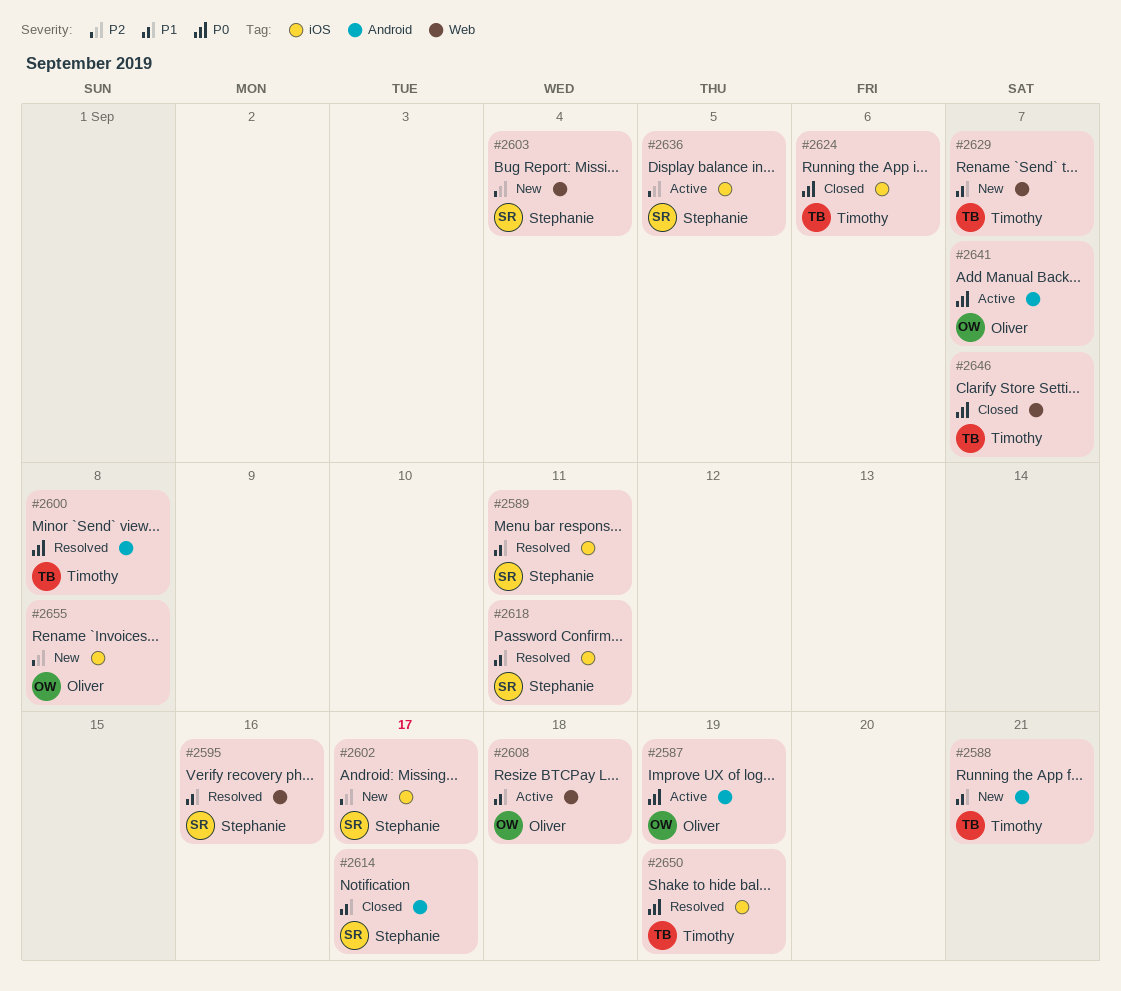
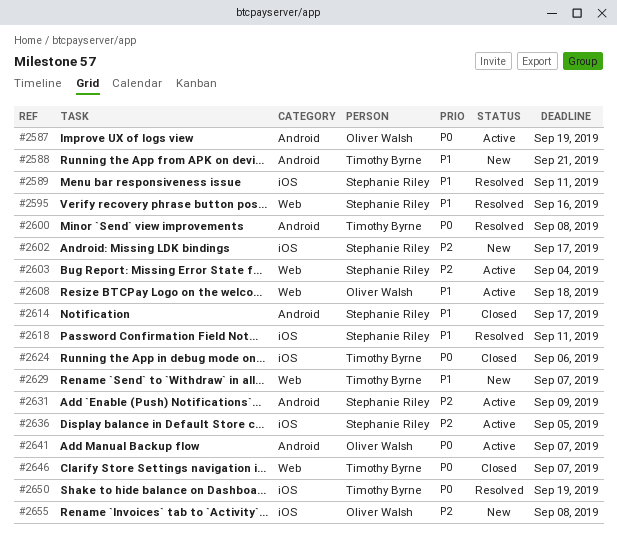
#2603, status: New -> Active
#2631: none -> present

